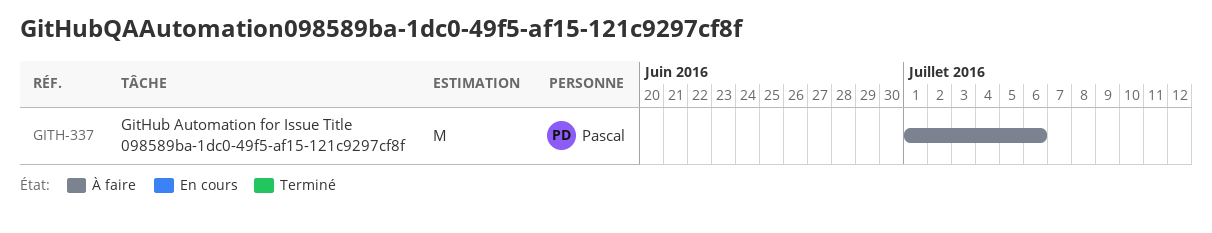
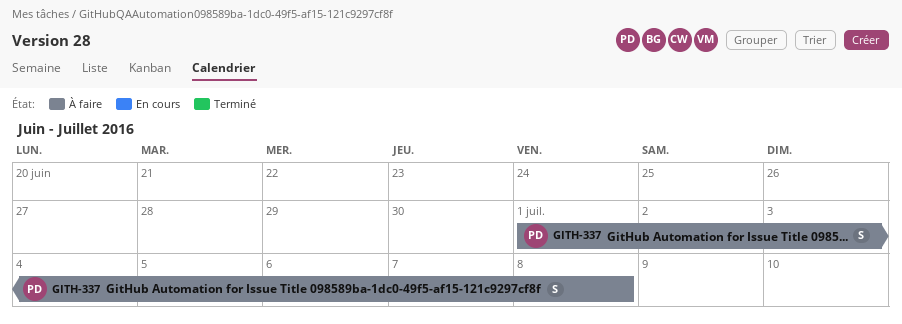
GITH-337, estimate: M -> S
GITH-337, due: Jul 6 -> Jul 8

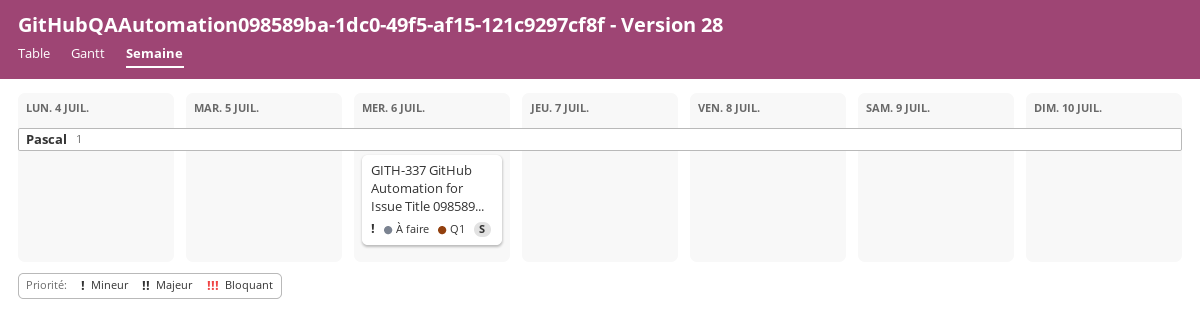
GITH-337, due: Jul 8 -> Jul 6

